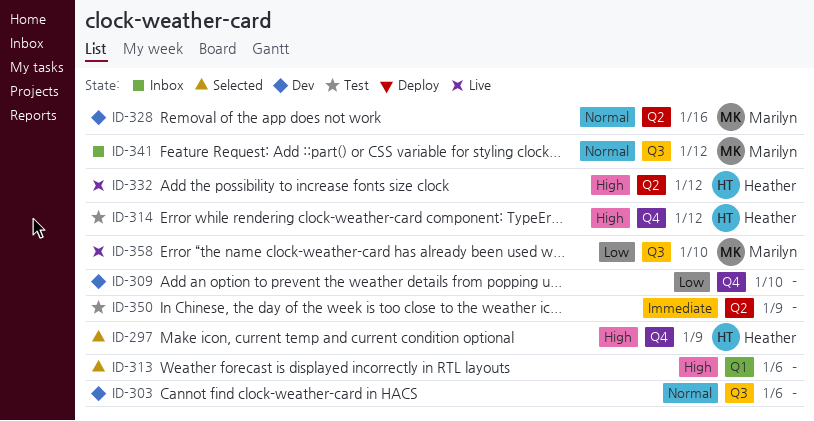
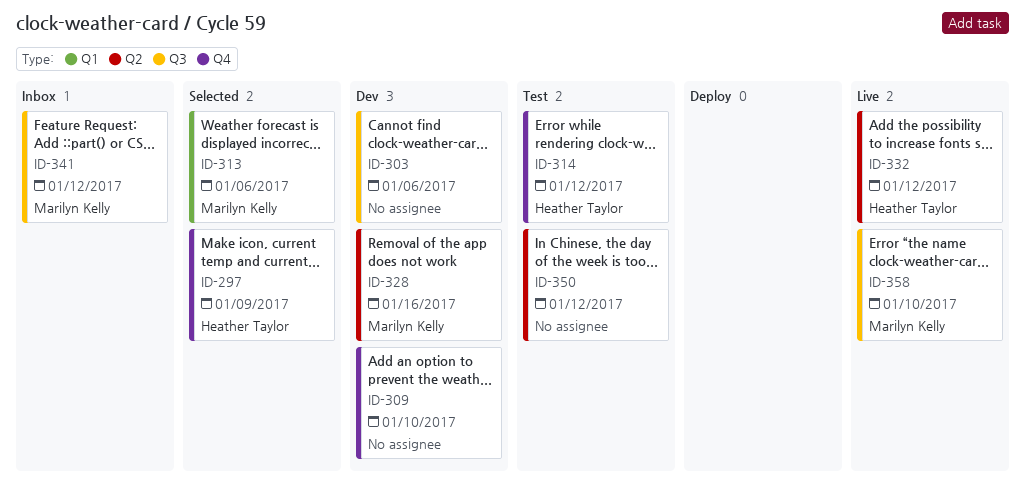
ID-313, owner: none -> Marilyn Kelly
ID-350, due: Jan 9 -> Jan 12

